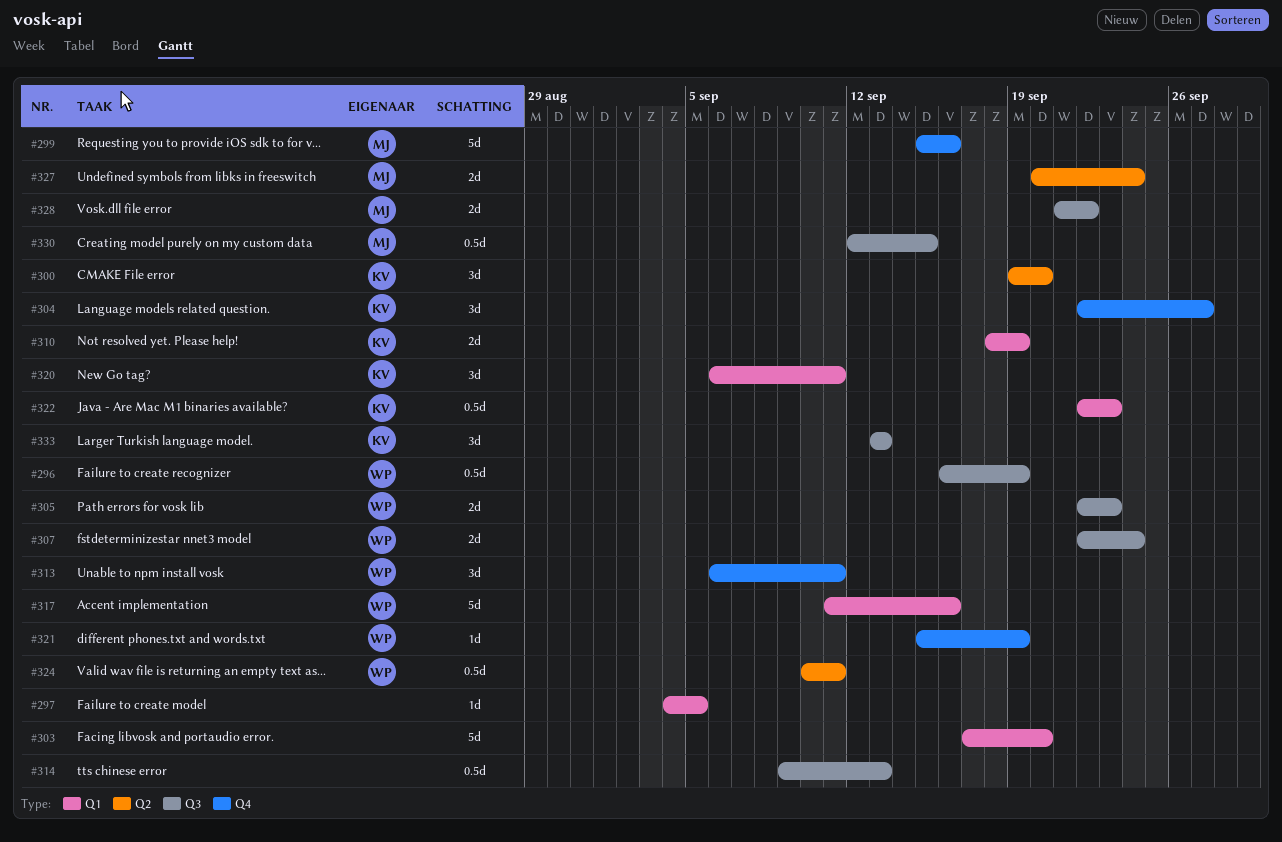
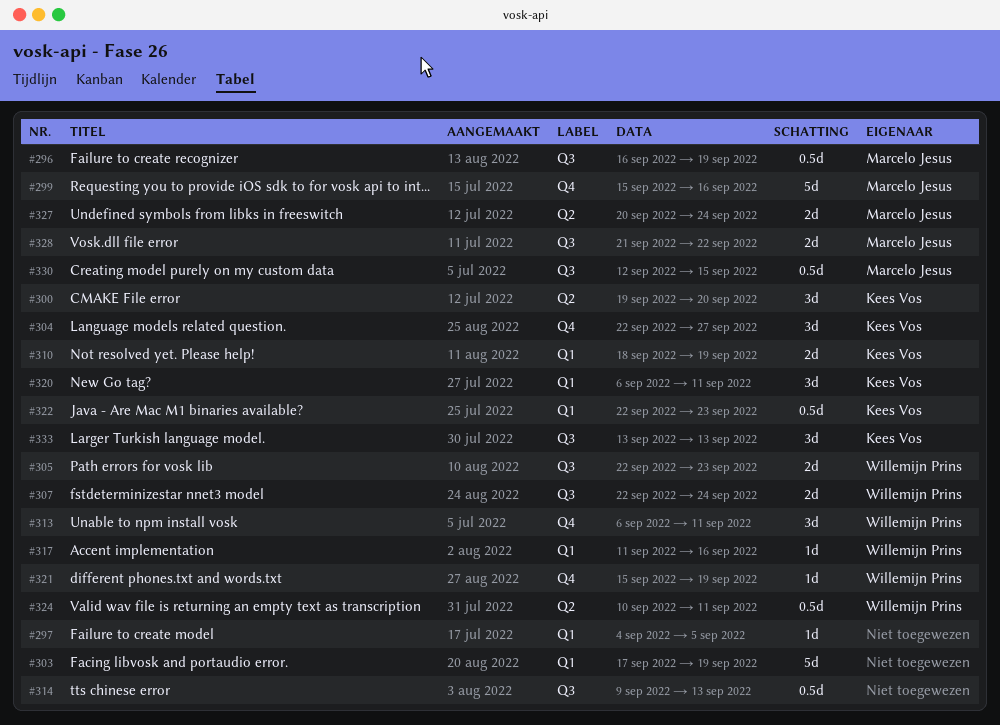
#296, owner: Willemijn Prins -> Marcelo Jesus
#303, due: Sep 20 -> Sep 19
#317, estimate: 5d -> 1d

